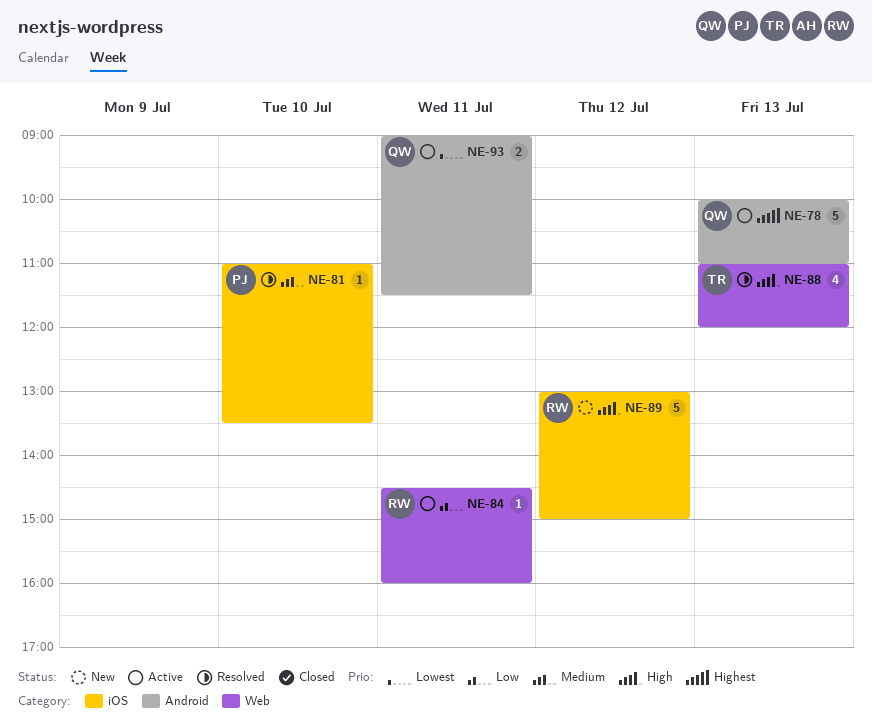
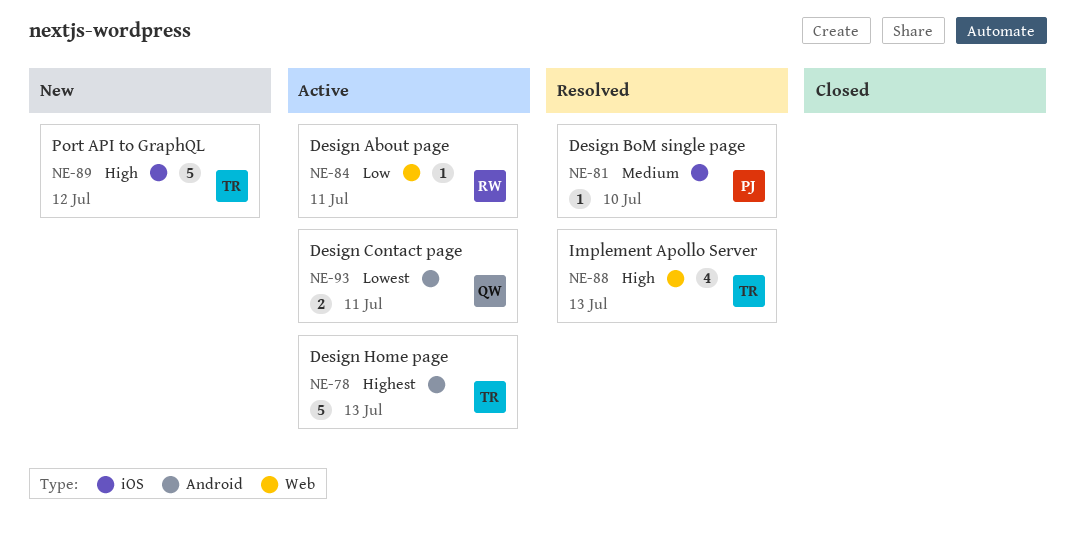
NE-78, owner: QW -> TR
NE-89, owner: RW -> TR

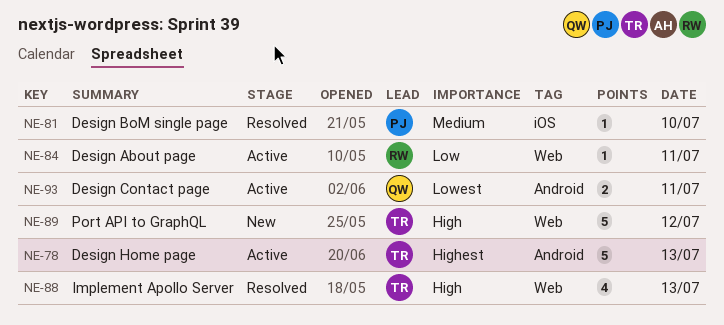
NE-89, label: iOS -> Web

